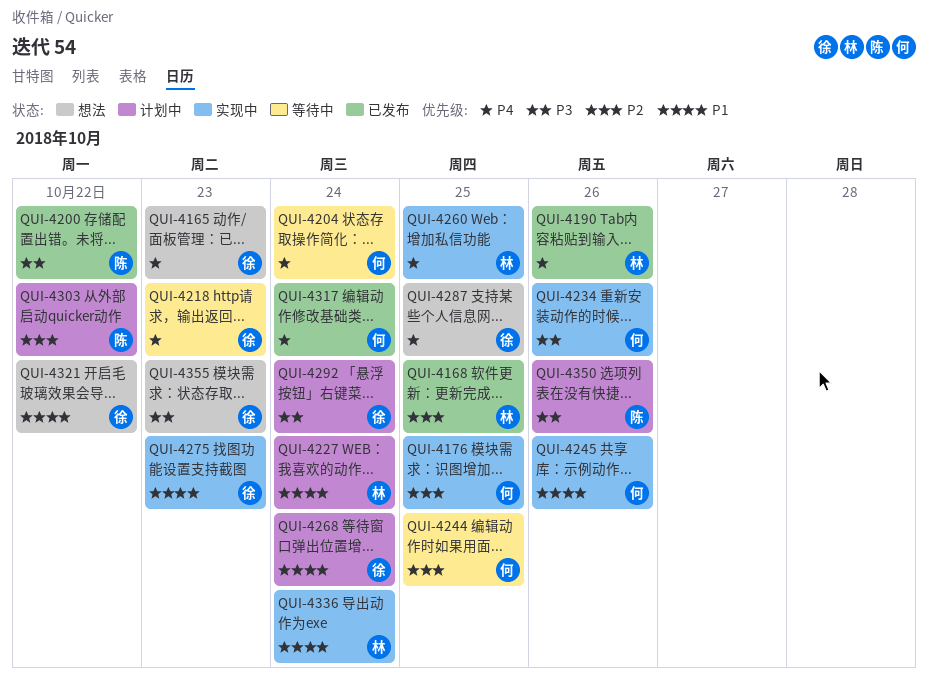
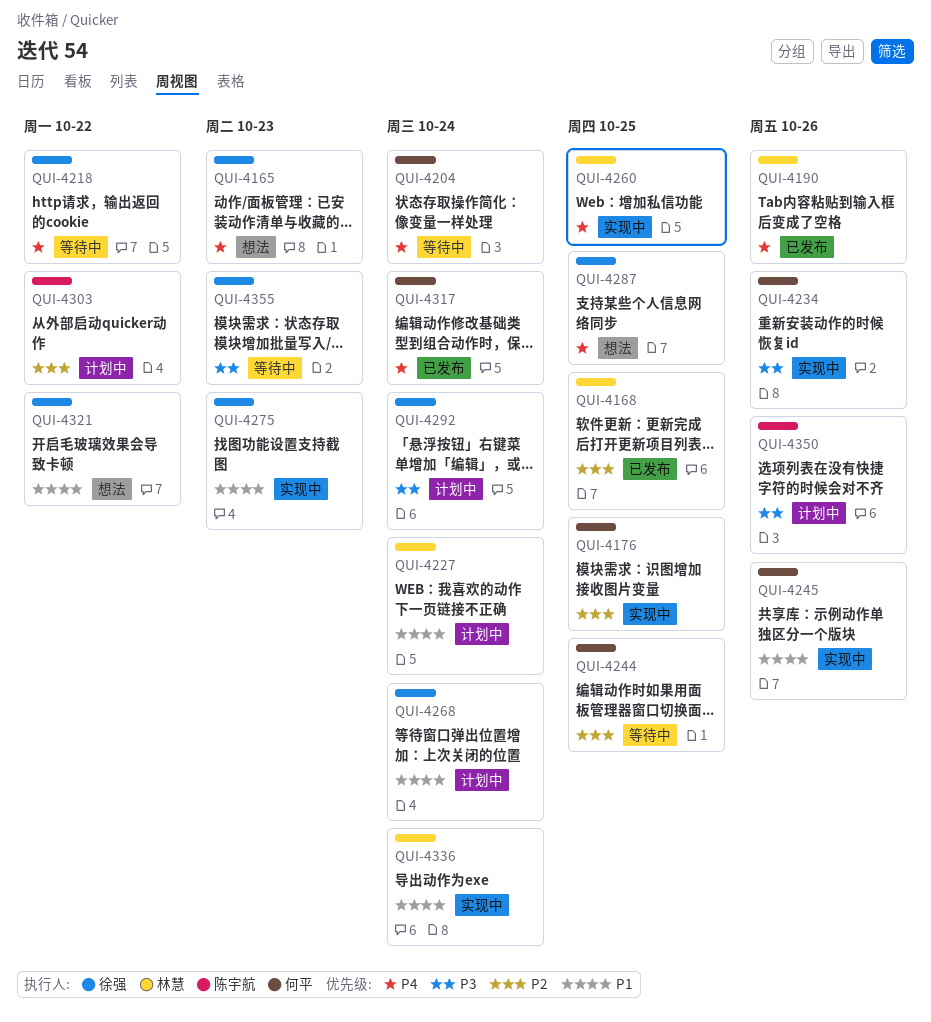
QUI-4200: present -> none
QUI-4218, due: Oct 23 -> Oct 22
QUI-4355, status: 想法 -> 等待中

